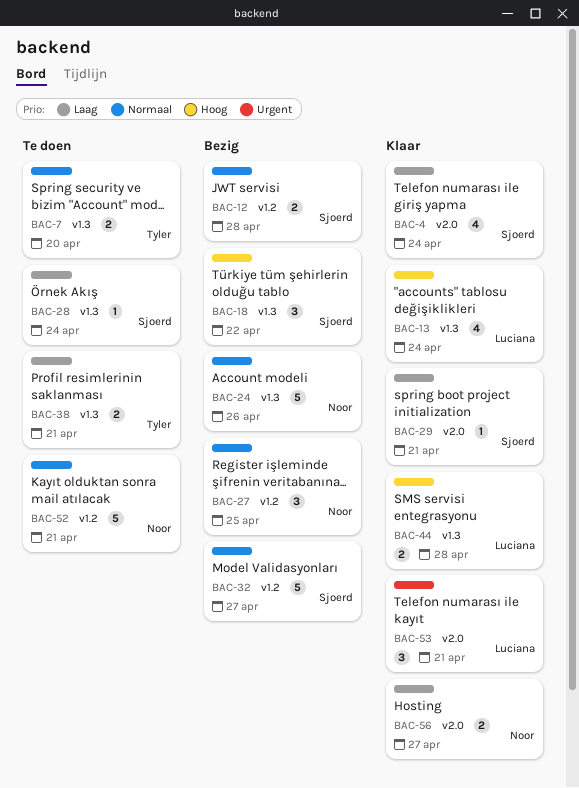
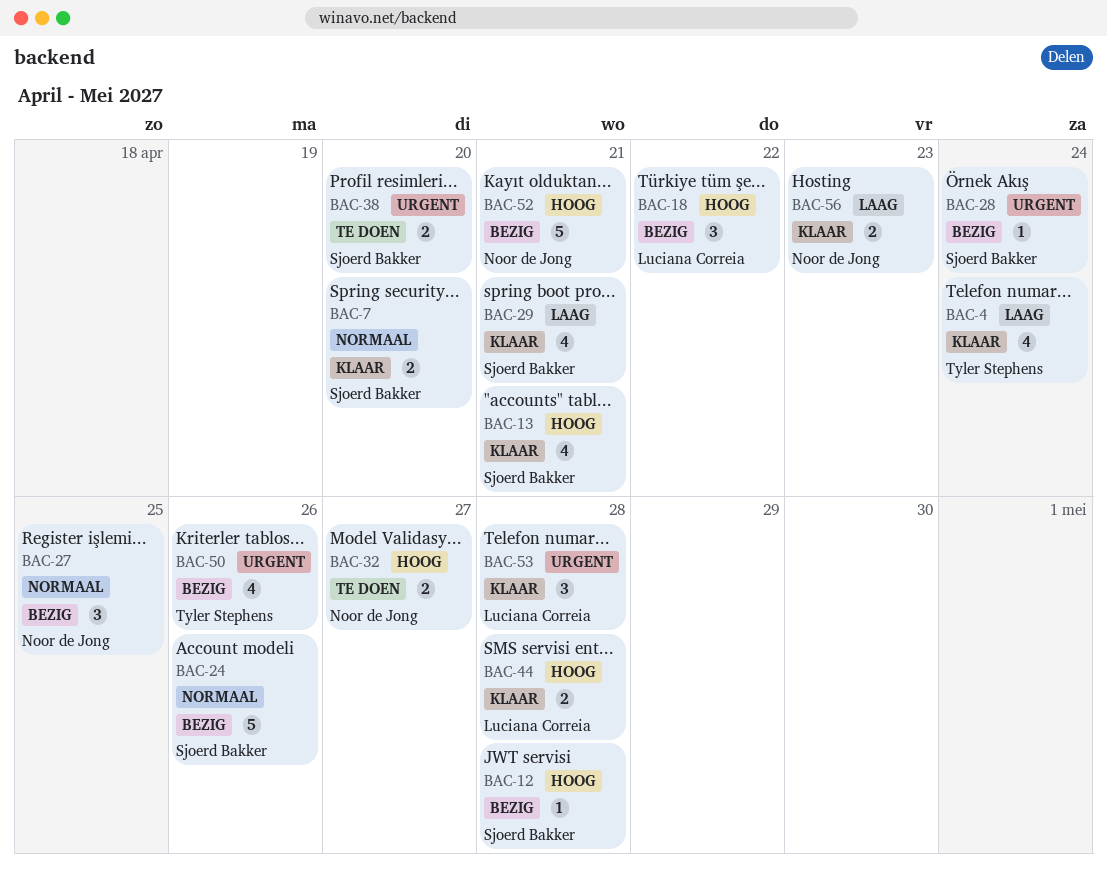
BAC-4, owner: Sjoerd Bakker -> Tyler Stephens
BAC-7, status: Te doen -> Klaar
BAC-7, owner: Tyler Stephens -> Sjoerd Bakker
BAC-12, priority: Normaal -> Hoog
BAC-12, estimate: 2 -> 1
BAC-13, owner: Luciana Correia -> Sjoerd Bakker
BAC-13, due: Apr 24 -> Apr 21
BAC-18, owner: Sjoerd Bakker -> Luciana Correia
BAC-24, owner: Noor de Jong -> Sjoerd Bakker
BAC-28, status: Te doen -> Bezig
BAC-28, priority: Laag -> Urgent
BAC-29, estimate: 1 -> 4
BAC-32, status: Bezig -> Te doen
BAC-32, owner: Sjoerd Bakker -> Noor de Jong
BAC-32, priority: Normaal -> Hoog
BAC-32, estimate: 5 -> 2
BAC-38, owner: Tyler Stephens -> Sjoerd Bakker
BAC-38, priority: Laag -> Urgent
BAC-38, due: Apr 21 -> Apr 20
BAC-50: none -> present
BAC-52, status: Te doen -> Bezig
BAC-52, priority: Normaal -> Hoog
BAC-53, due: Apr 21 -> Apr 28
BAC-56, due: Apr 27 -> Apr 23

